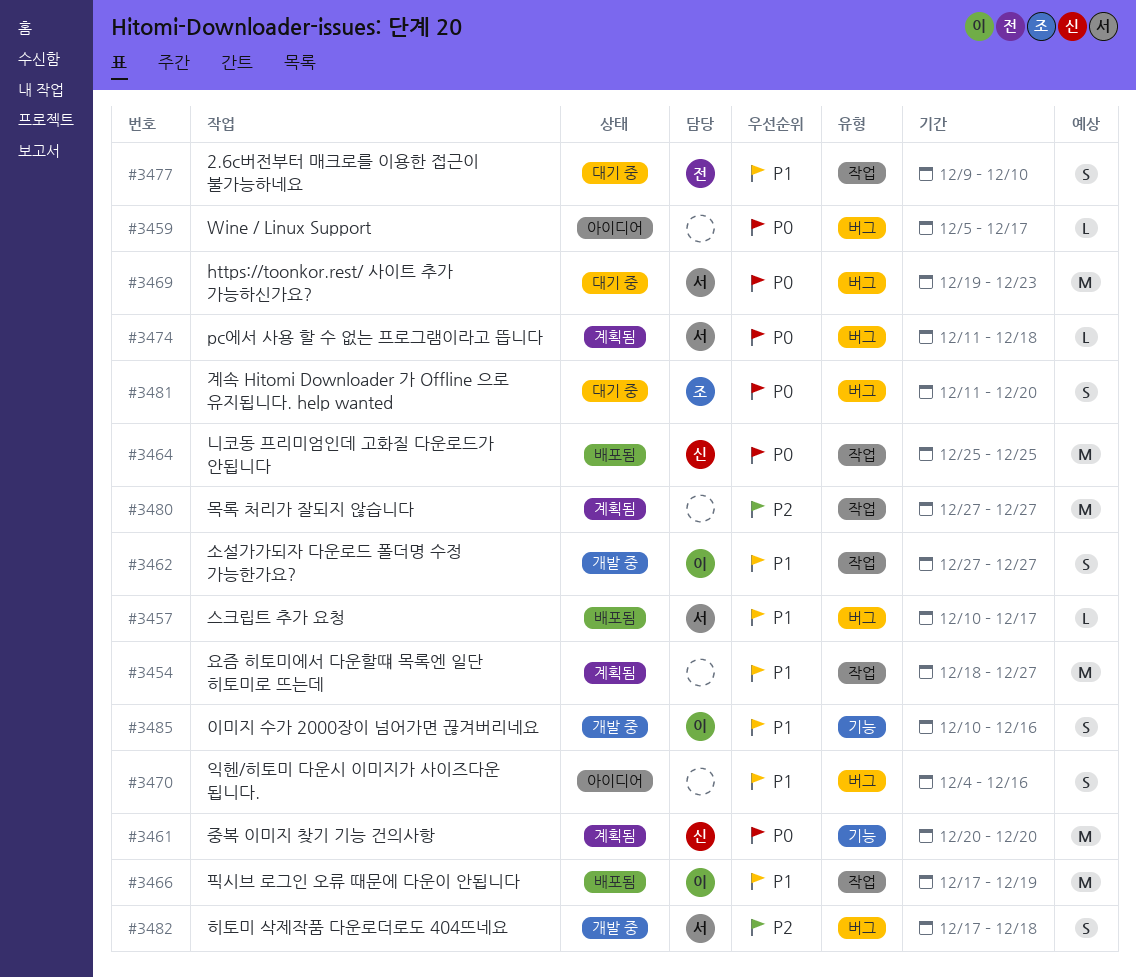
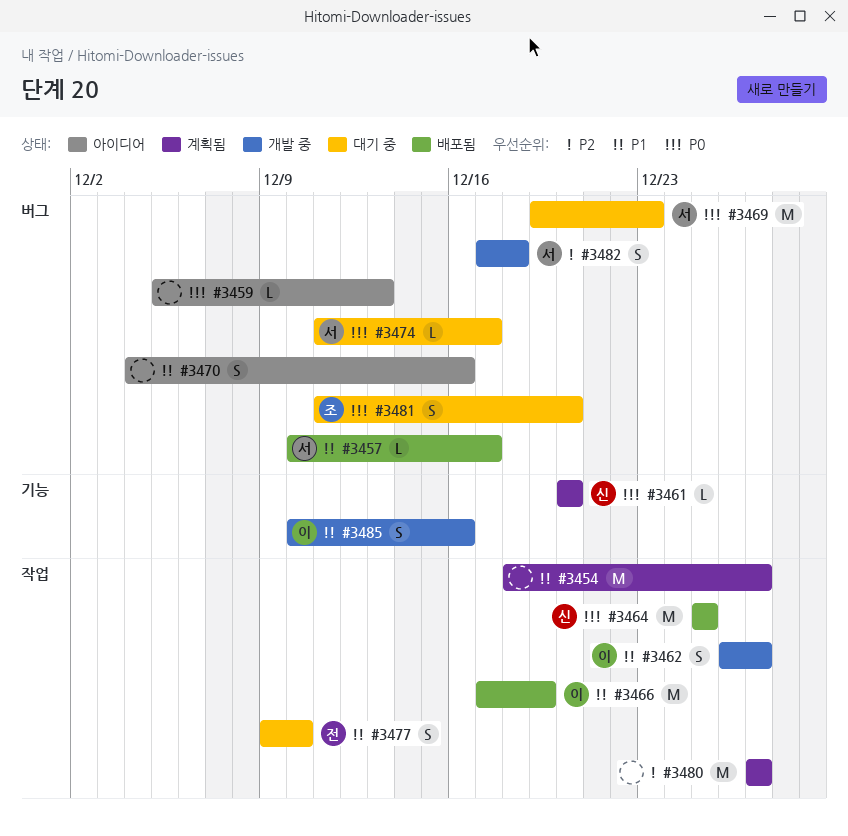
#3459, due: Dec 17 -> Dec 13
#3461, estimate: M -> L
#3462, start: Dec 27 -> Dec 26
#3474, status: 계획됨 -> 대기 중
#3474, due: Dec 18 -> Dec 17

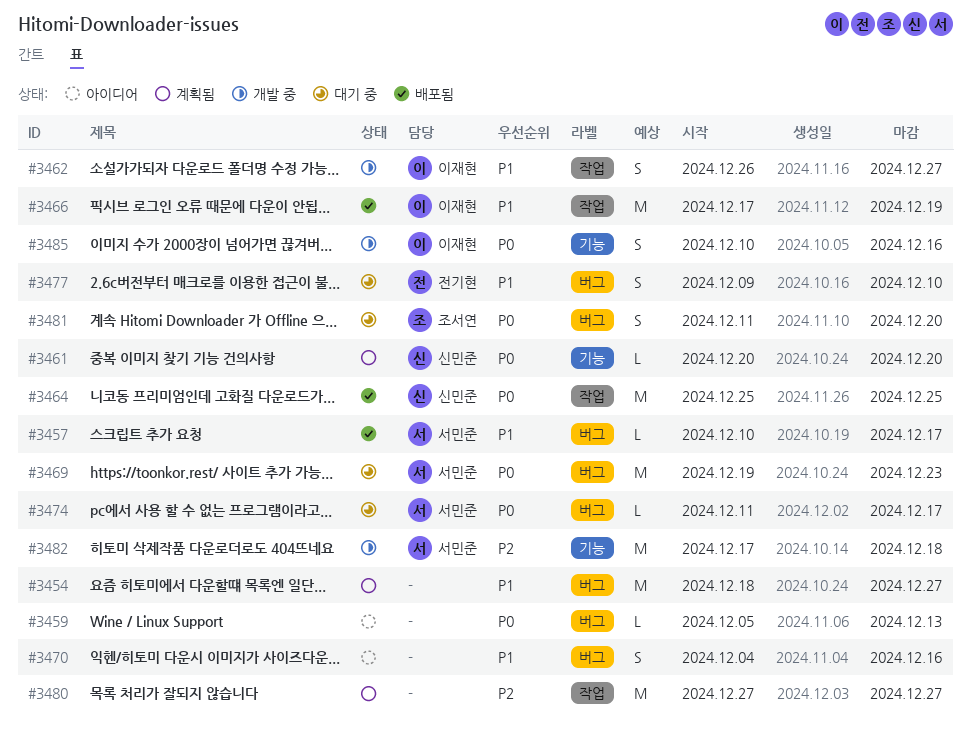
#3454, label: 작업 -> 버그
#3477, label: 작업 -> 버그
#3482, label: 버그 -> 기능
#3482, estimate: S -> M
#3485, priority: P1 -> P0

